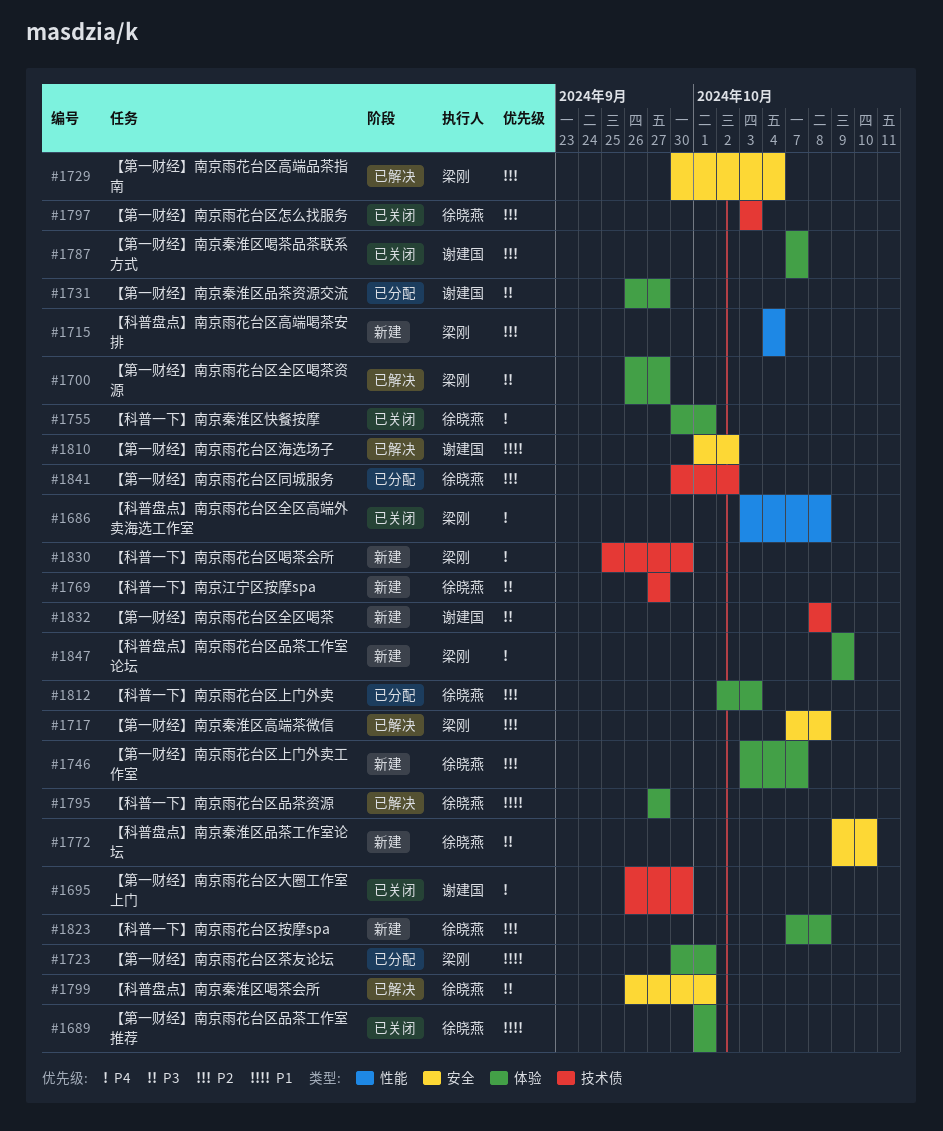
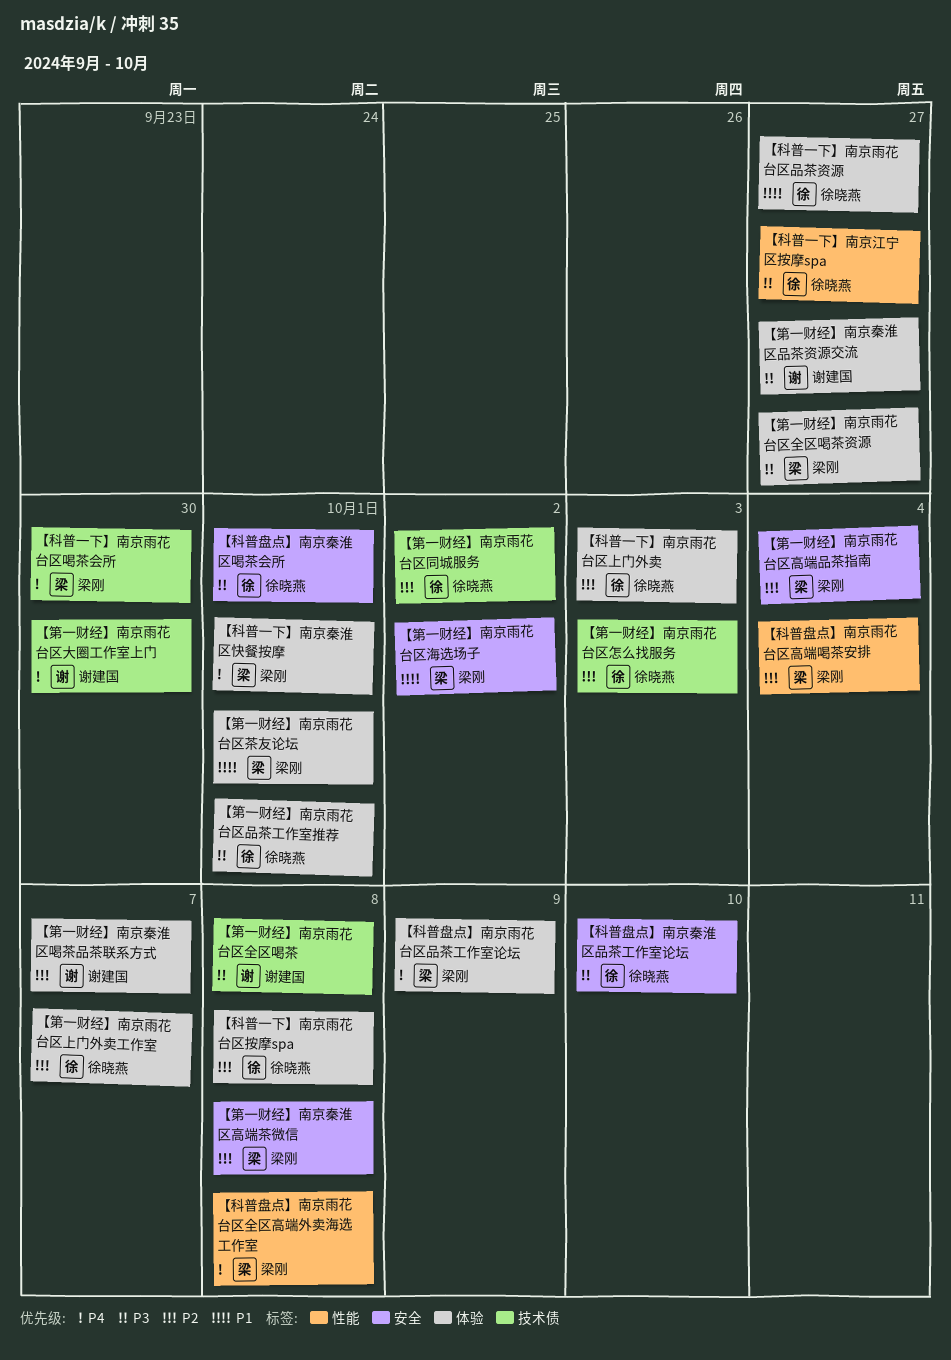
【科普一下】南京江宁区按摩spa, label: 技术债 -> 性能
【科普一下】南京秦淮区快餐按摩, owner: 徐晓燕 -> 梁刚
【第一财经】南京雨花台区品茶工作室推荐, priority: P1 -> P3
【第一财经】南京雨花台区海选场子, owner: 谢建国 -> 梁刚

